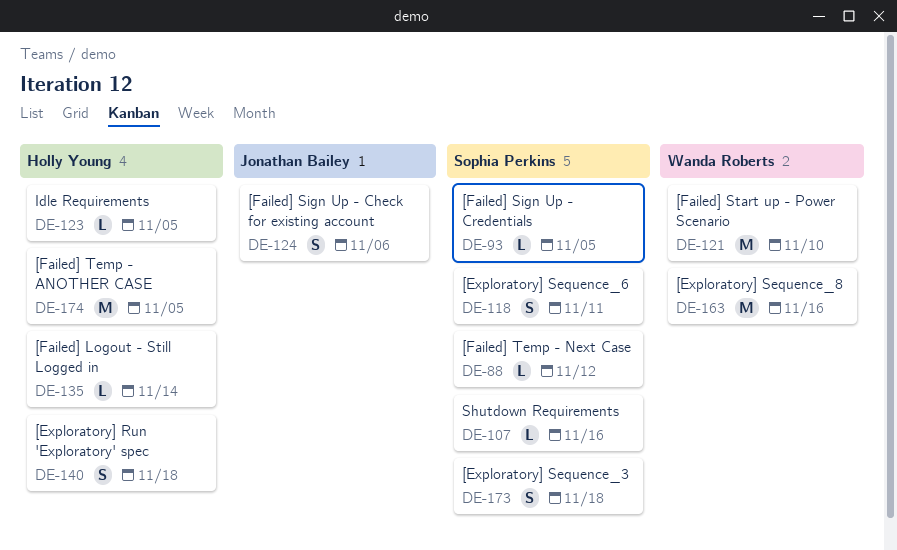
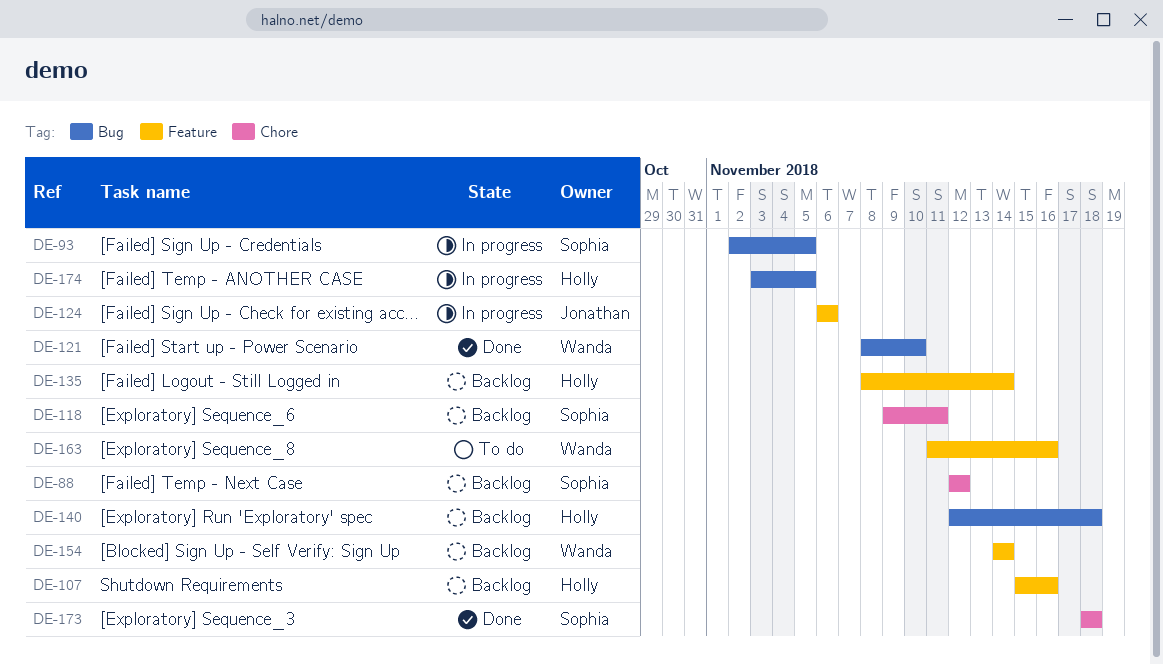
DE-107, owner: Sophia Perkins -> Holly Young
DE-123: present -> none
DE-154: none -> present

